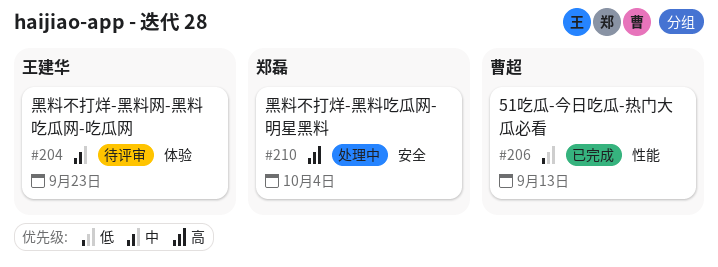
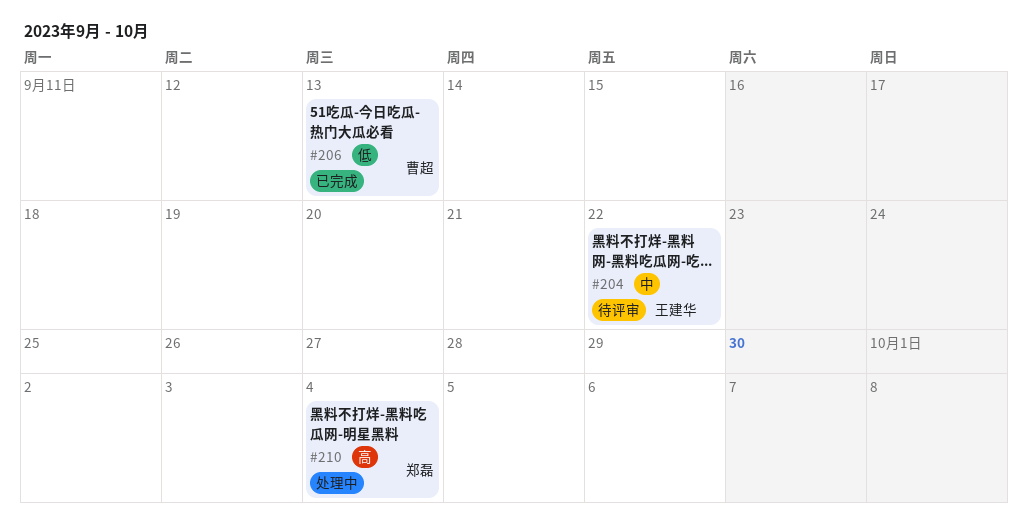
#204, due: Sep 23 -> Sep 22

